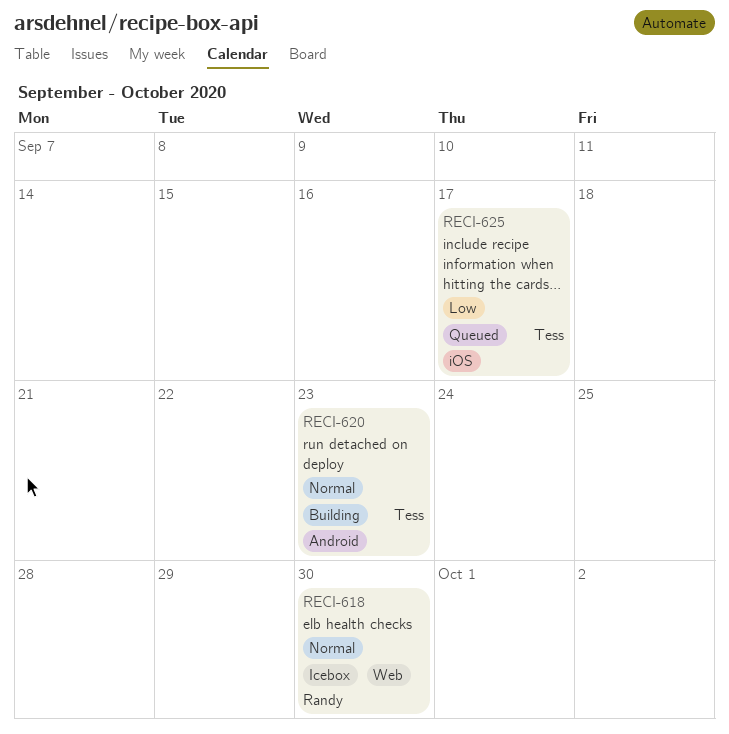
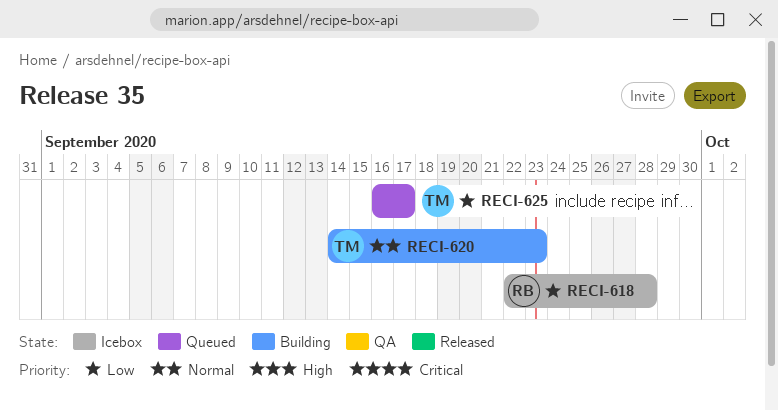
RECI-618, priority: Normal -> Low
RECI-618, due: Sep 30 -> Sep 28

